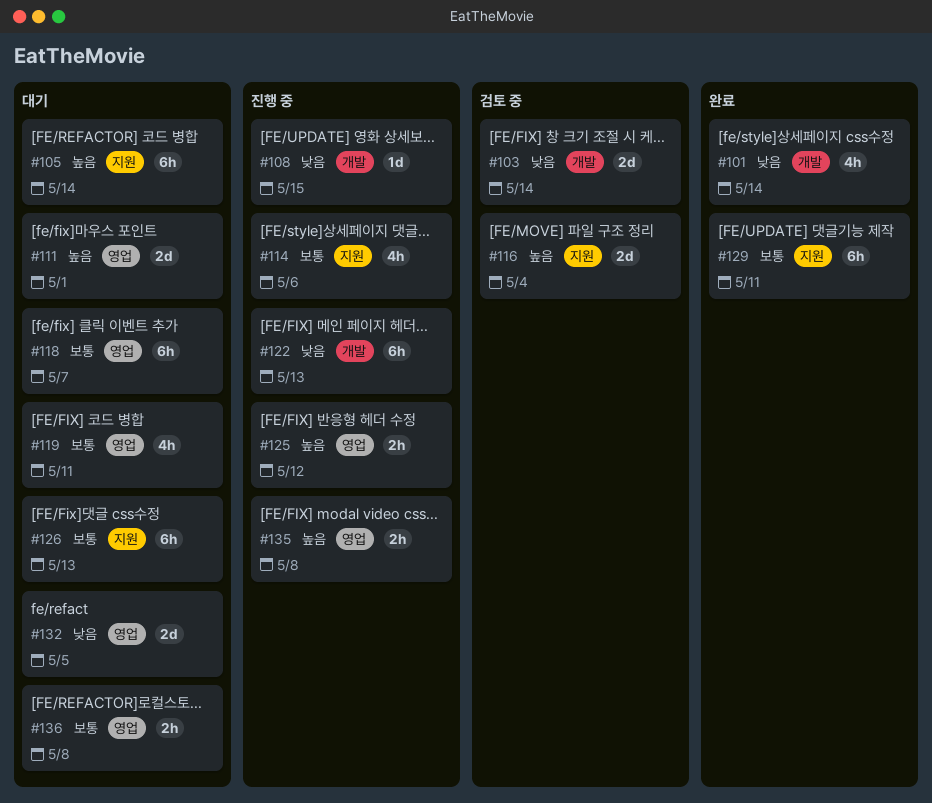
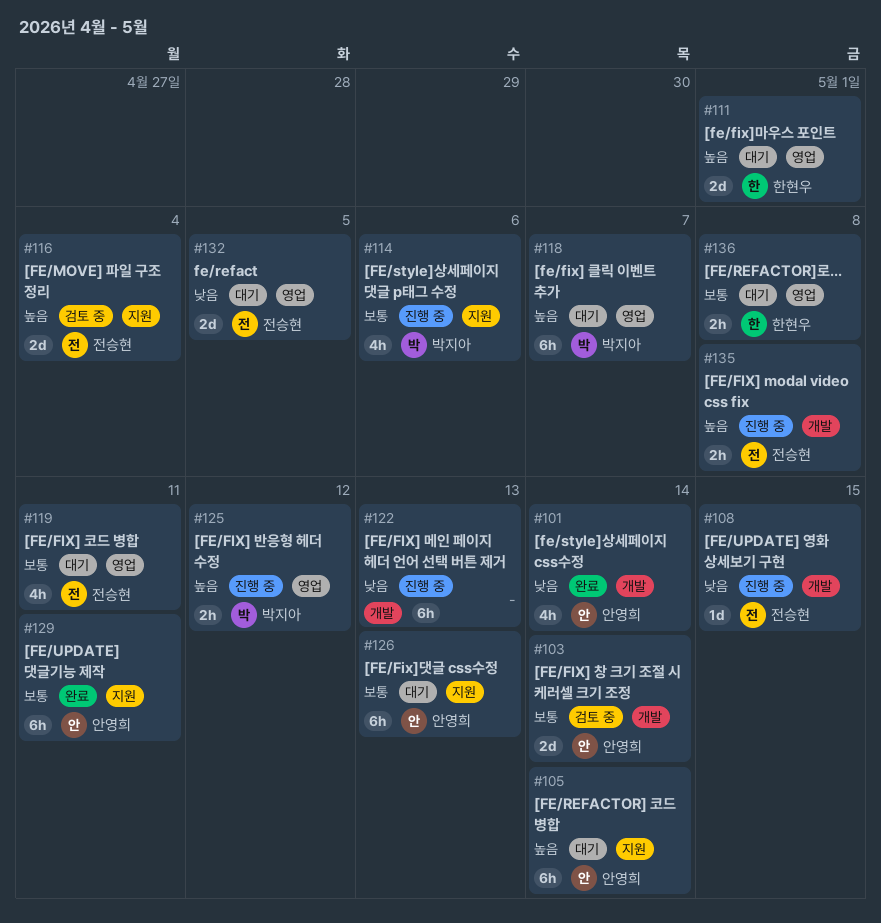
#103, priority: 낮음 -> 보통
#118, priority: 보통 -> 높음
#135, label: 영업 -> 개발

